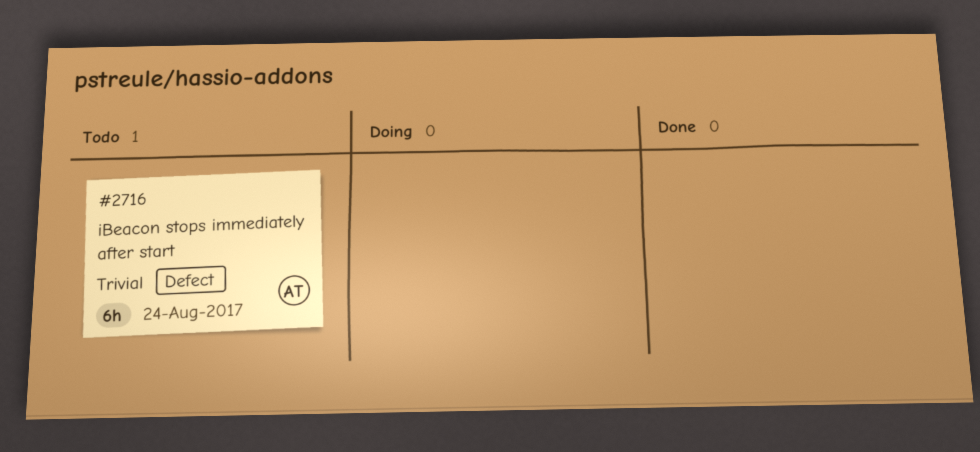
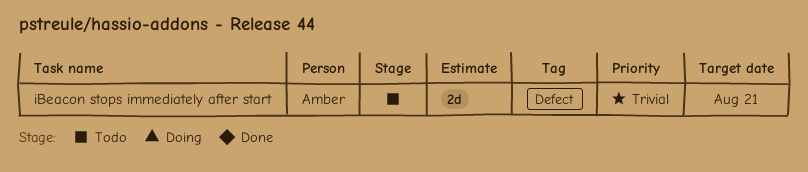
iBeacon stops immediately after start, estimate: 6h -> 2d
iBeacon stops immediately after start, due: Aug 24 -> Aug 21

